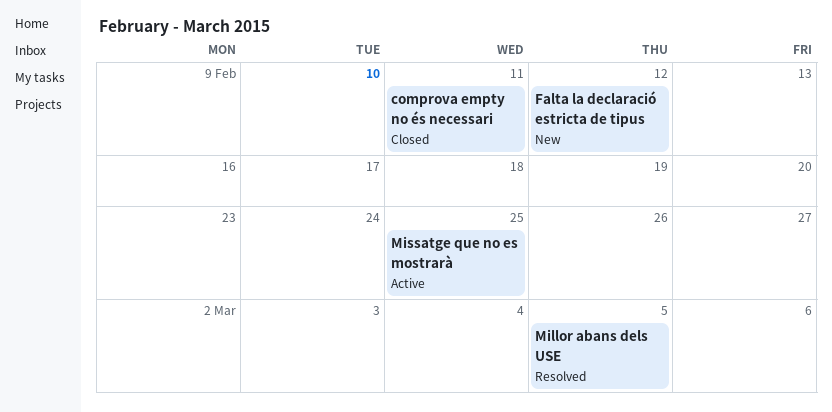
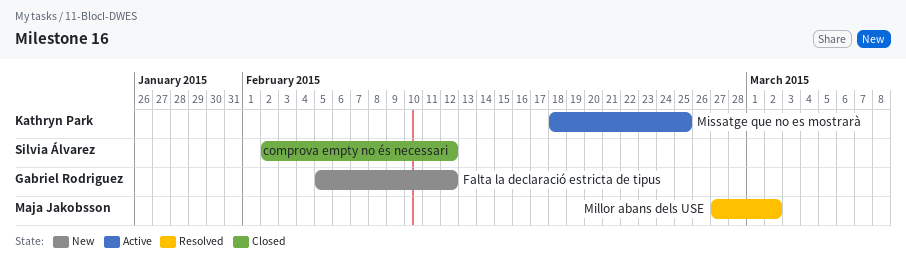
comprova empty no és necessari, due: Feb 11 -> Feb 12
Millor abans dels USE, due: Mar 5 -> Mar 2

